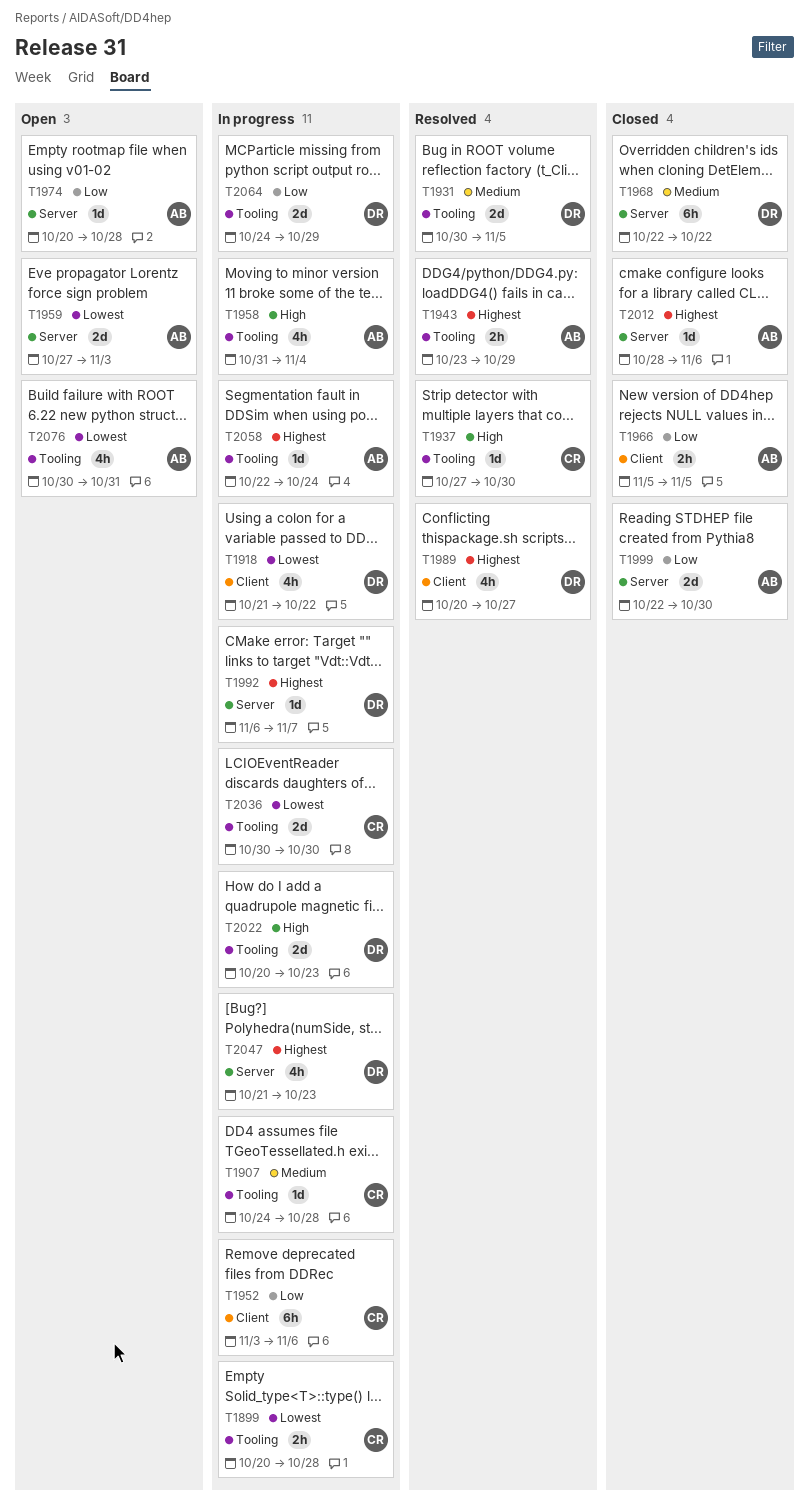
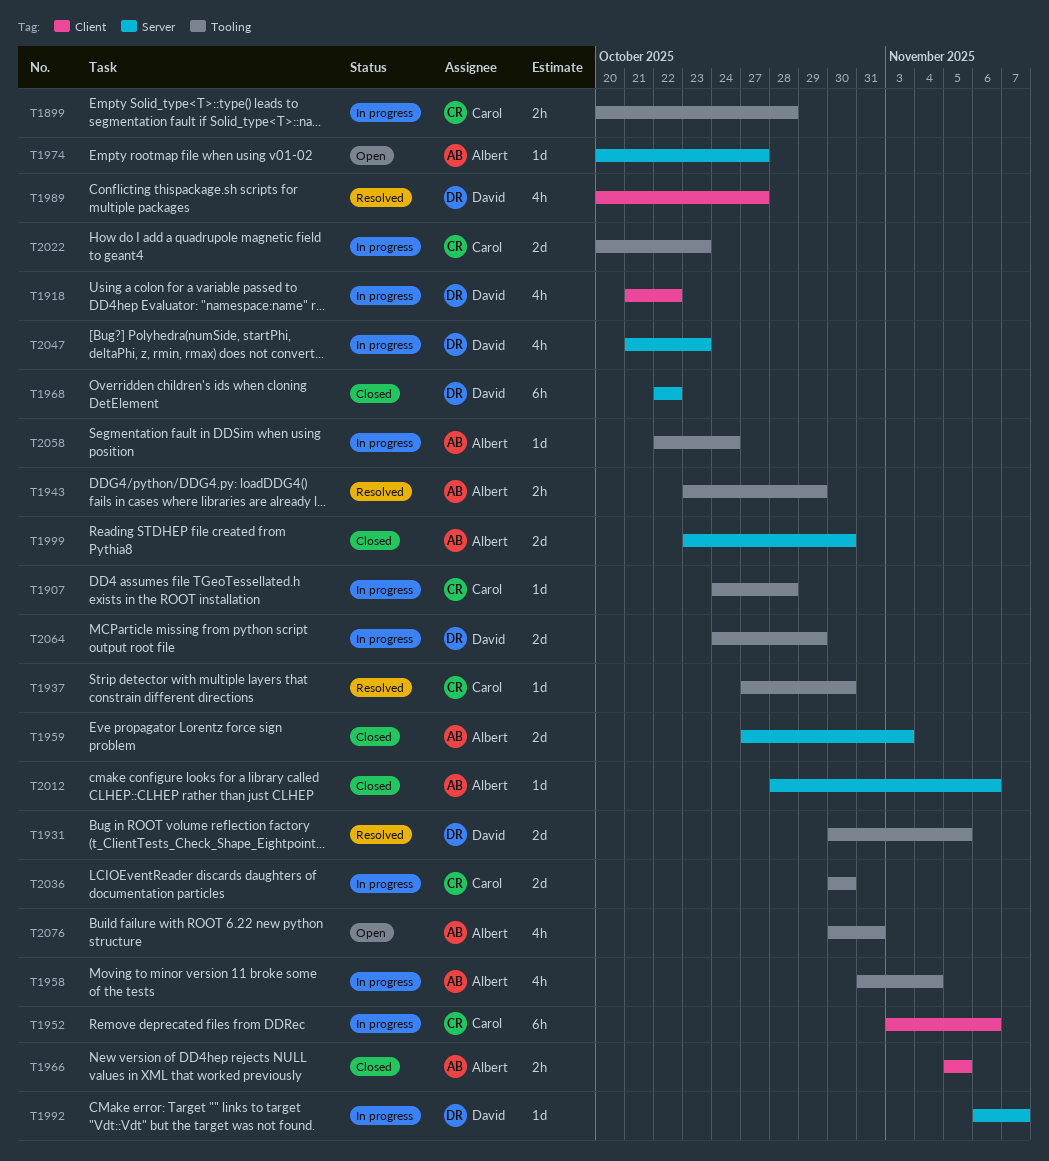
T1959, status: Open -> Closed
T1974, due: Oct 28 -> Oct 27
T1999, start: Oct 22 -> Oct 23
T2022, owner: David -> Carol

